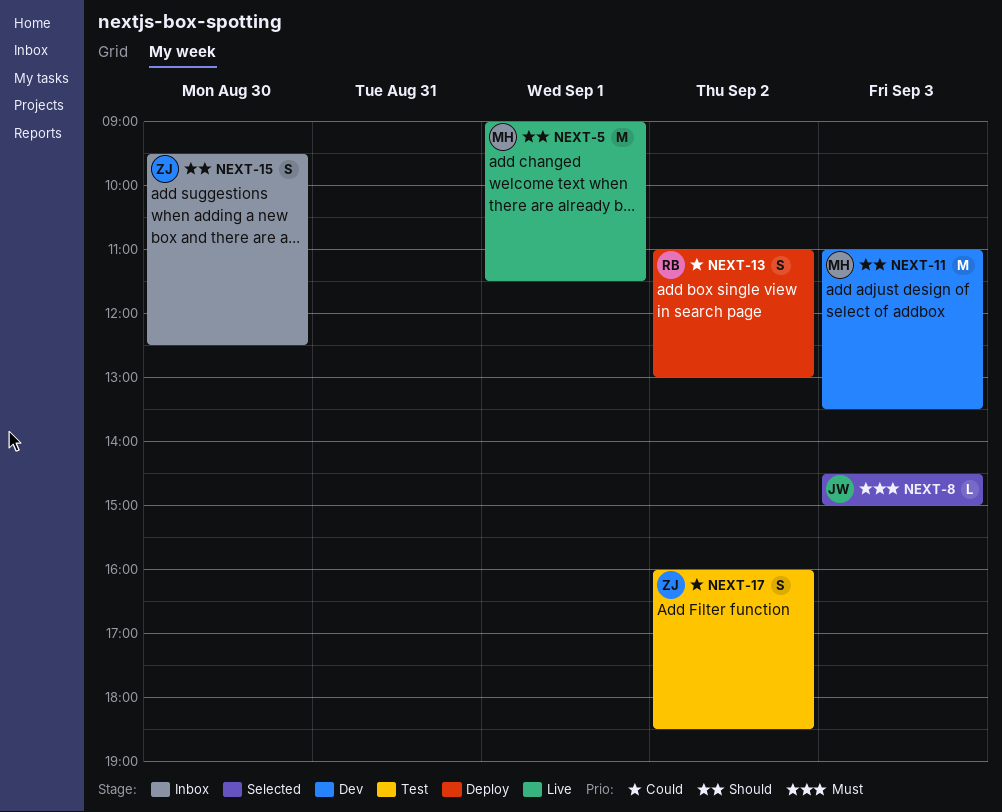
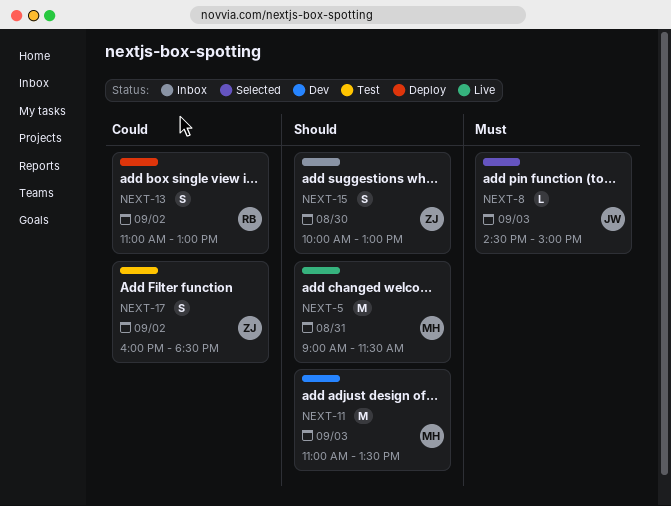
NEXT-5, day: Sep 1 -> Aug 31
NEXT-15, begins: 09:30 -> 10:00
NEXT-15, ends: 12:30 -> 13:00

